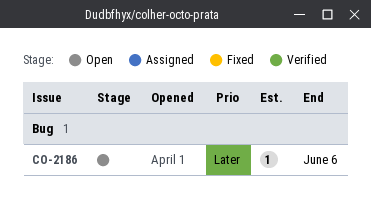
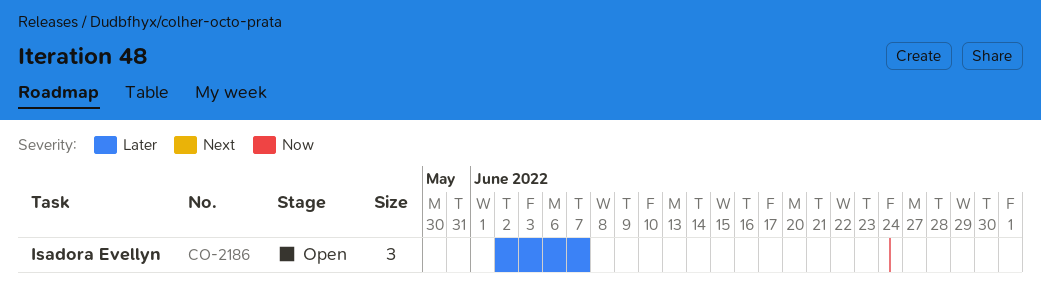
CO-2186, estimate: 1 -> 3
CO-2186, due: Jun 6 -> Jun 7

